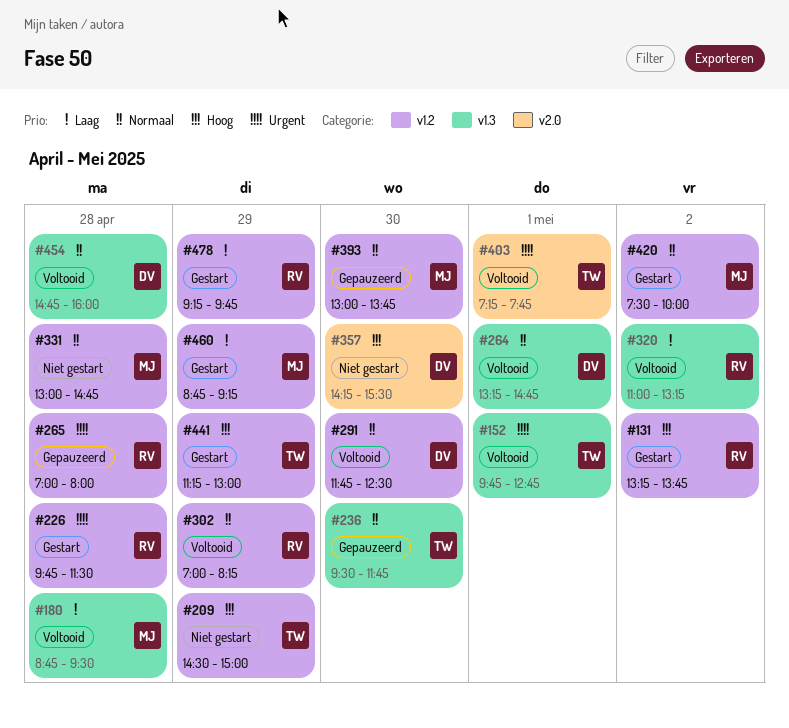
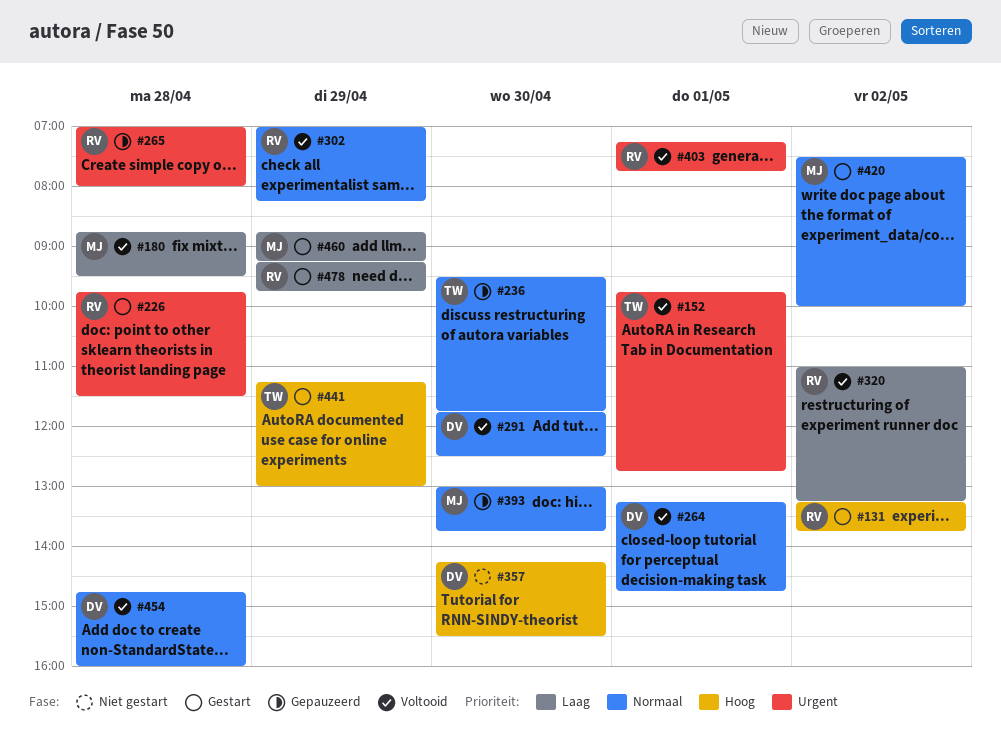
#209: present -> none
#331: present -> none
#403, owner: TW -> RV

